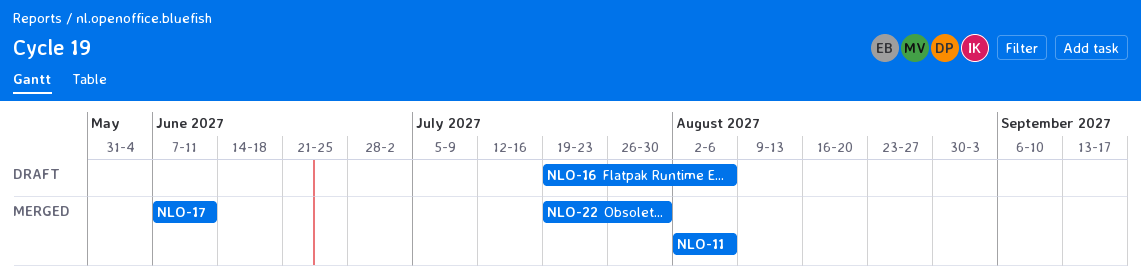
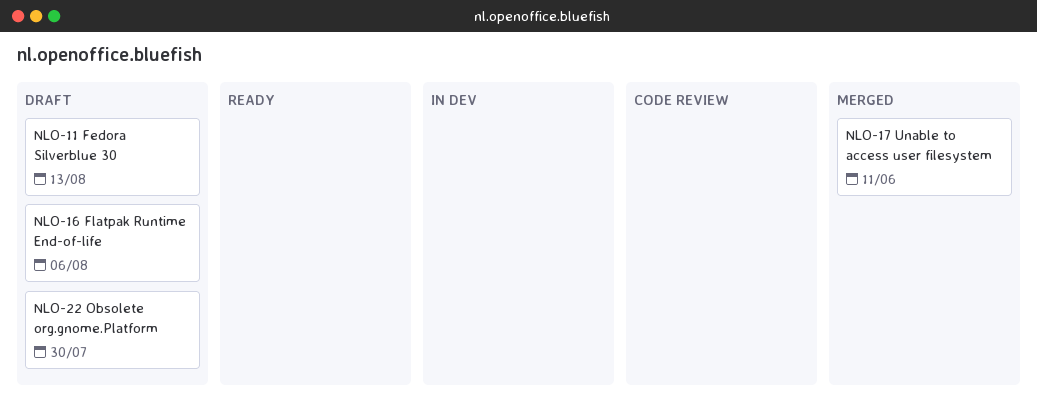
NLO-11, status: Merged -> Draft
NLO-11, due: Aug 6 -> Aug 13
NLO-22, status: Merged -> Draft

